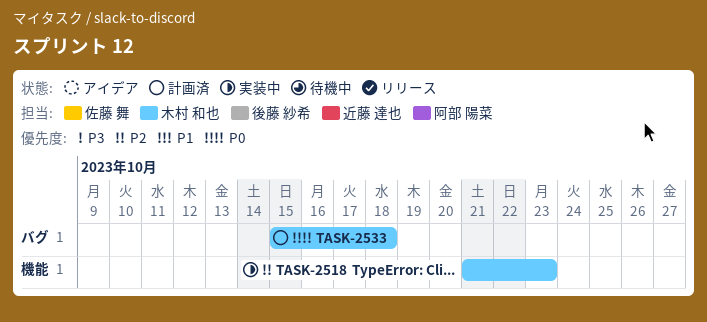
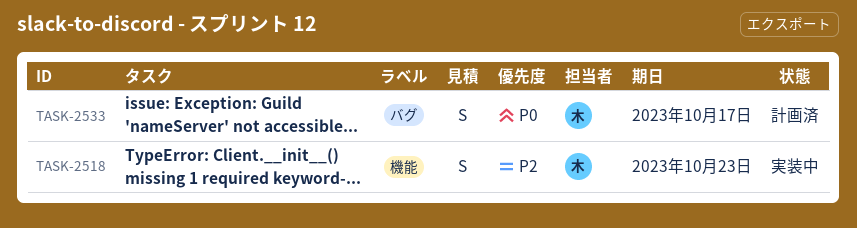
TASK-2533, due: Oct 18 -> Oct 17

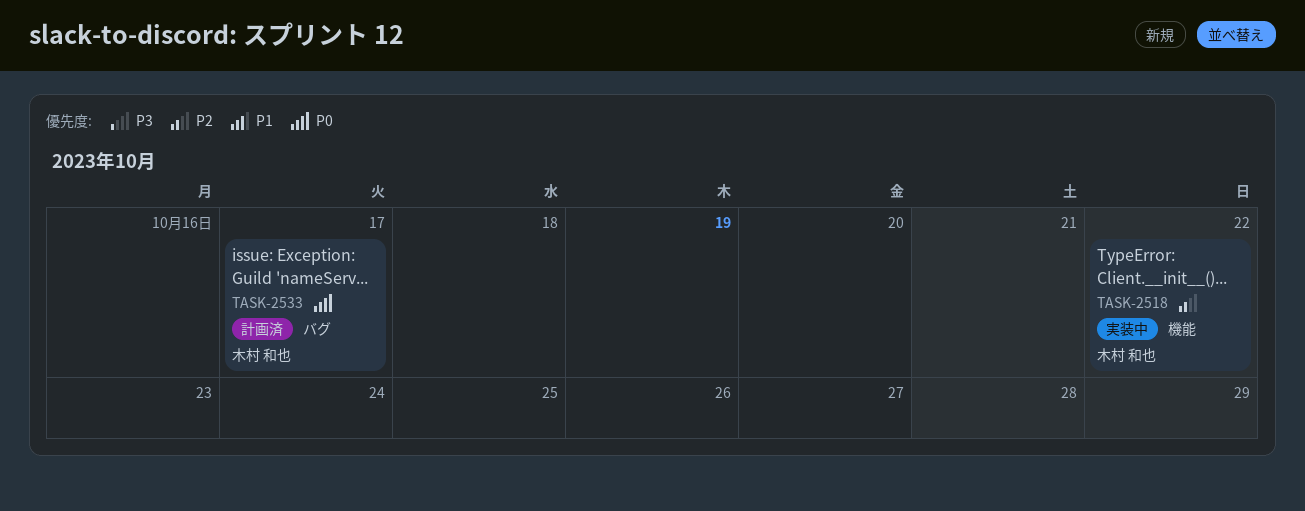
TASK-2518, due: Oct 23 -> Oct 22

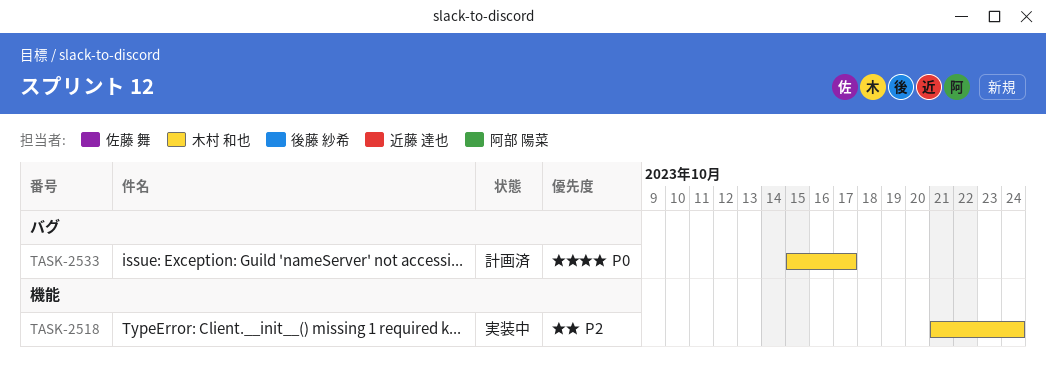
TASK-2518, due: Oct 22 -> Oct 24

